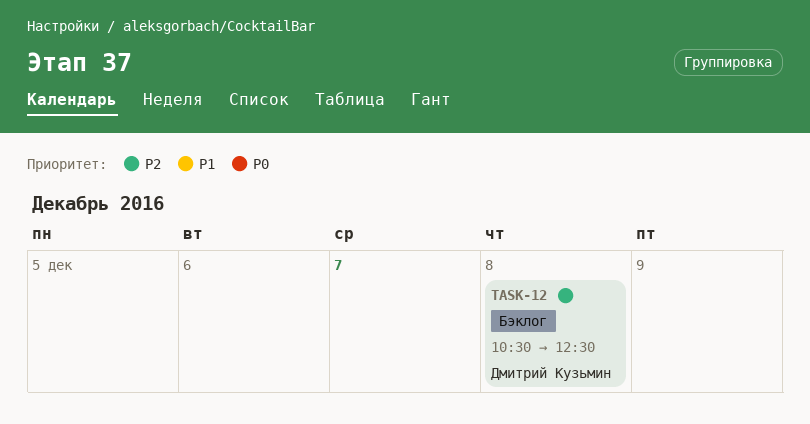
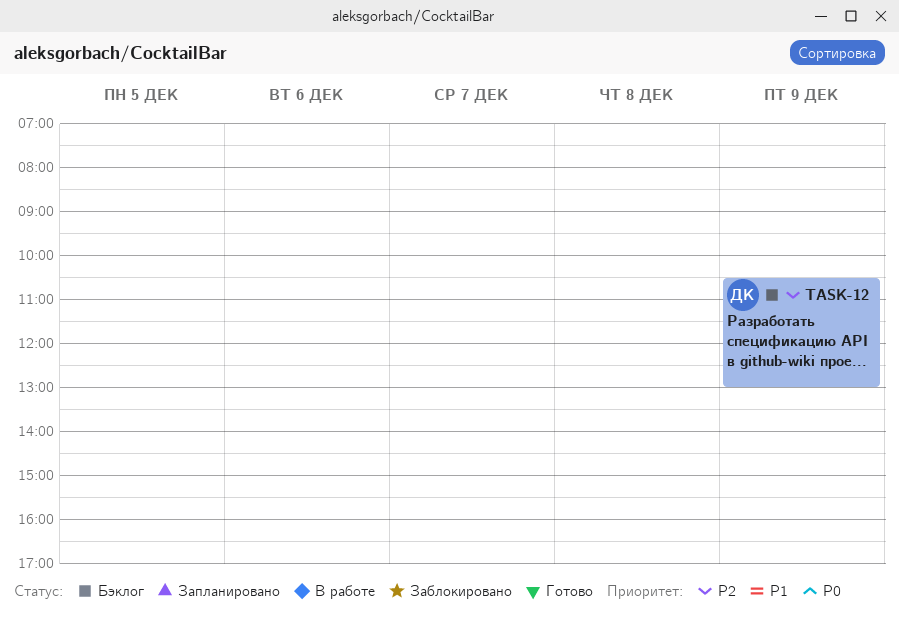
TASK-12, day: Dec 8 -> Dec 9
TASK-12, ends: 12:30 -> 13:00

